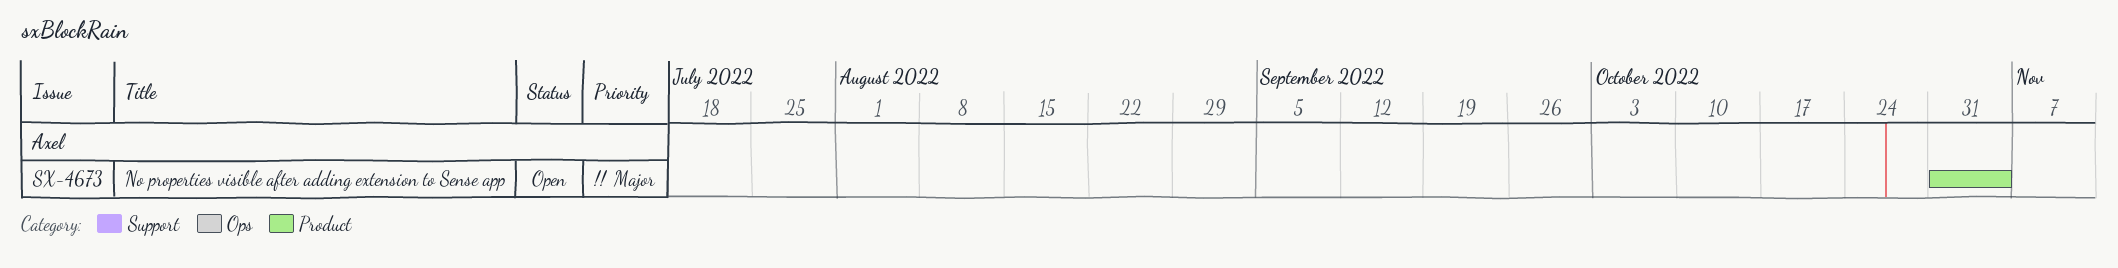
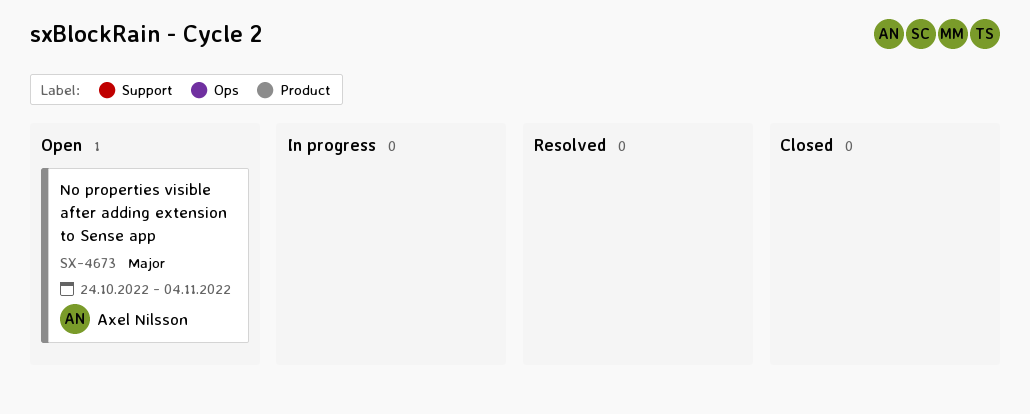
SX-4673, start: Oct 31 -> Oct 24

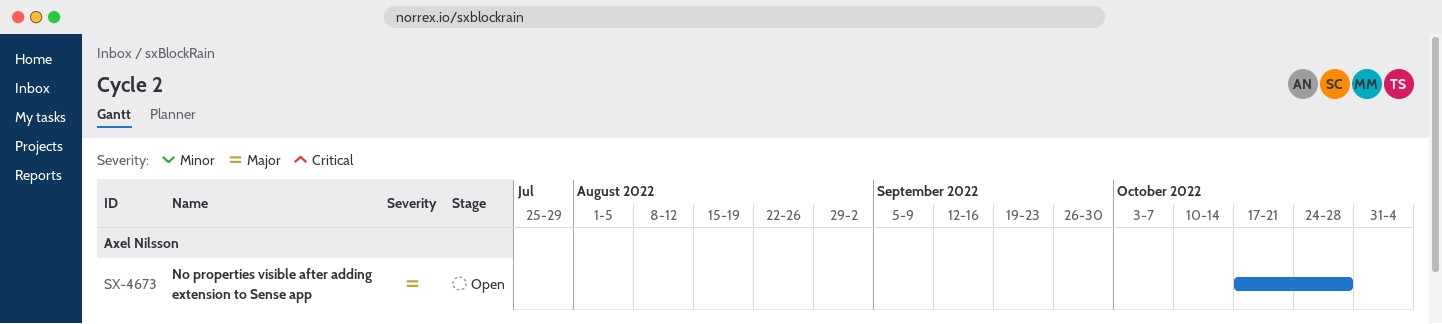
SX-4673, start: Oct 24 -> Oct 17
SX-4673, due: Nov 4 -> Oct 28

